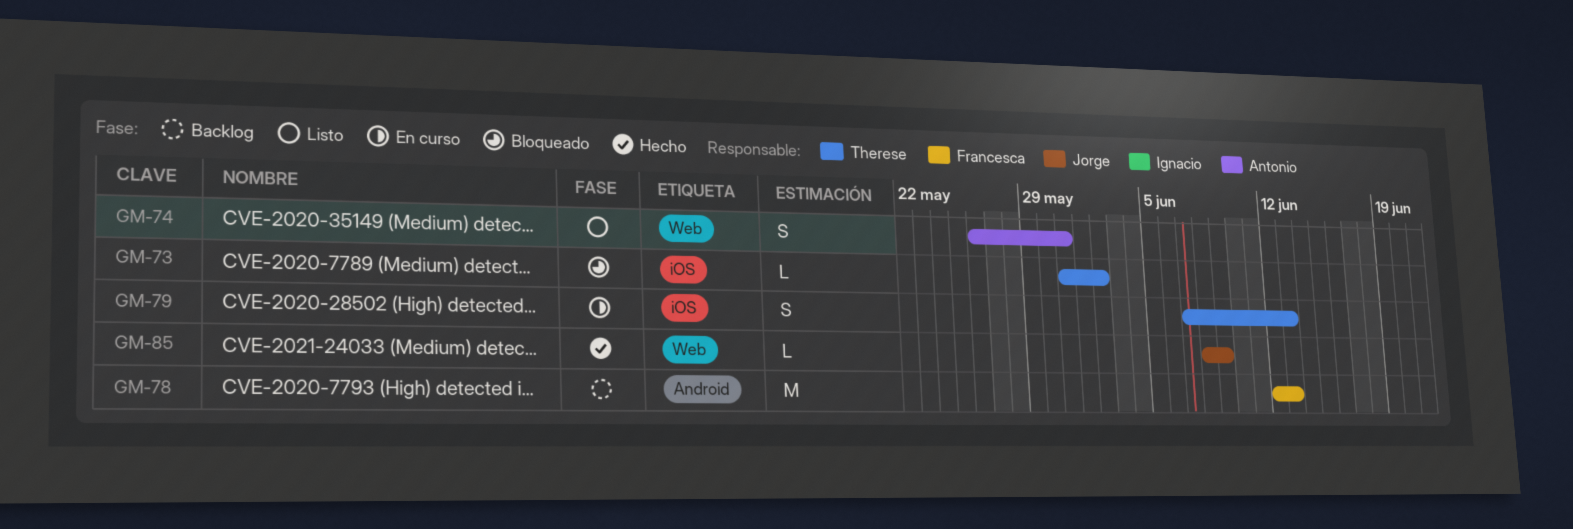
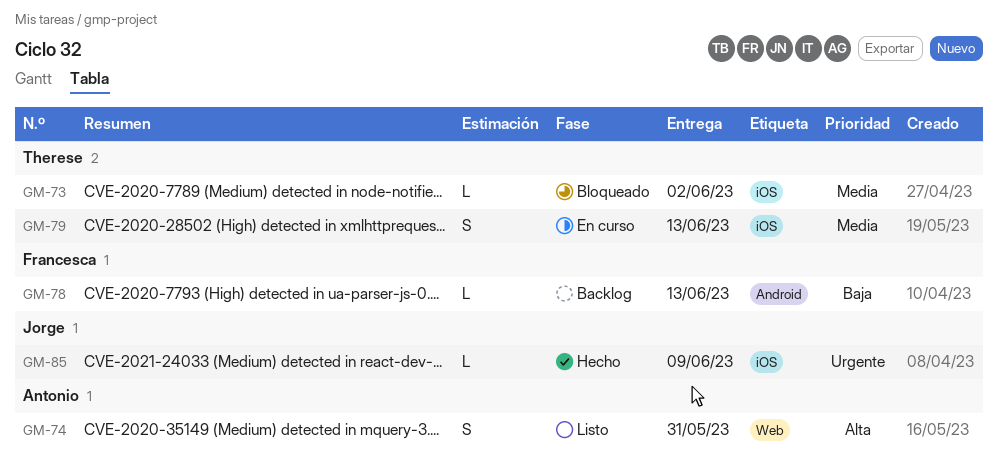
GM-78, estimate: M -> L
GM-85, label: Web -> iOS

